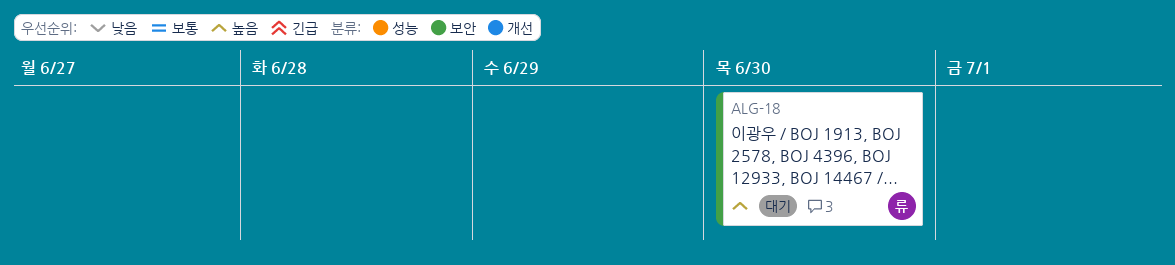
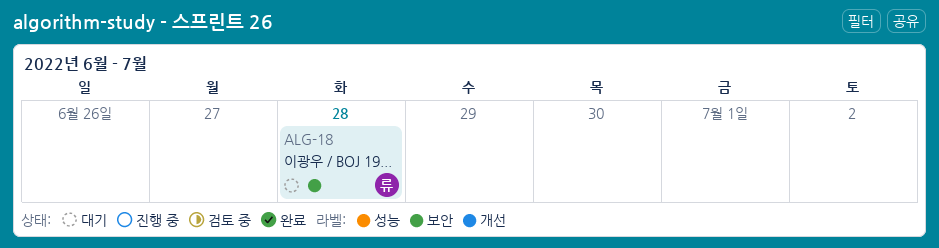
ALG-18, due: Jun 30 -> Jun 28

